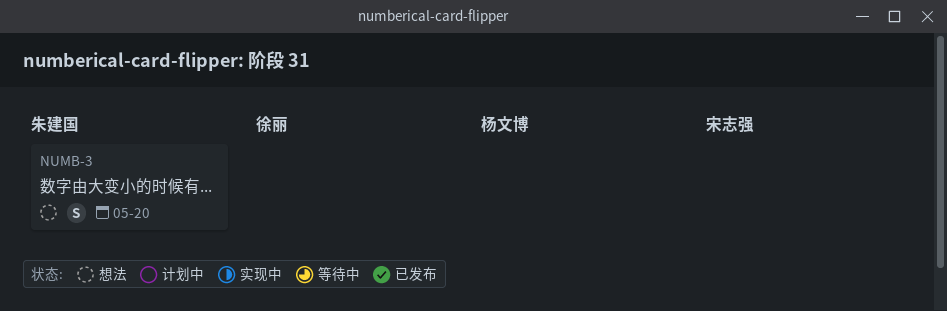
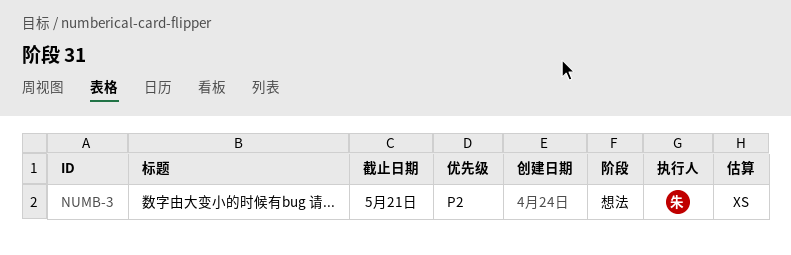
NUMB-3, estimate: S -> XS
NUMB-3, due: May 20 -> May 21

